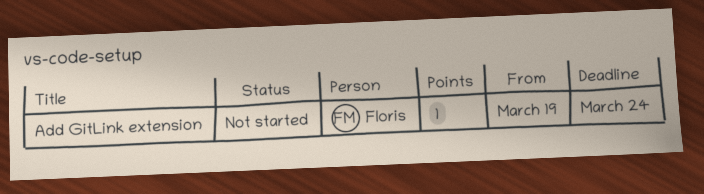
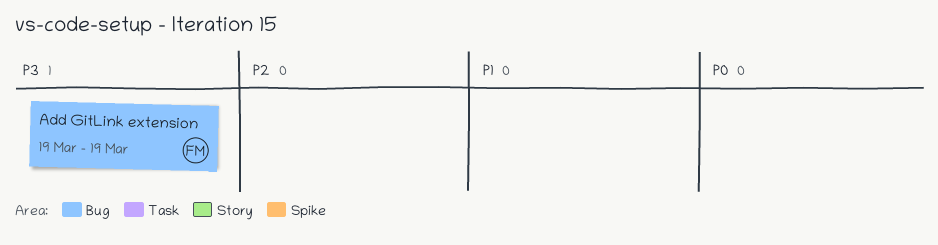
Add GitLink extension, due: Mar 24 -> Mar 19

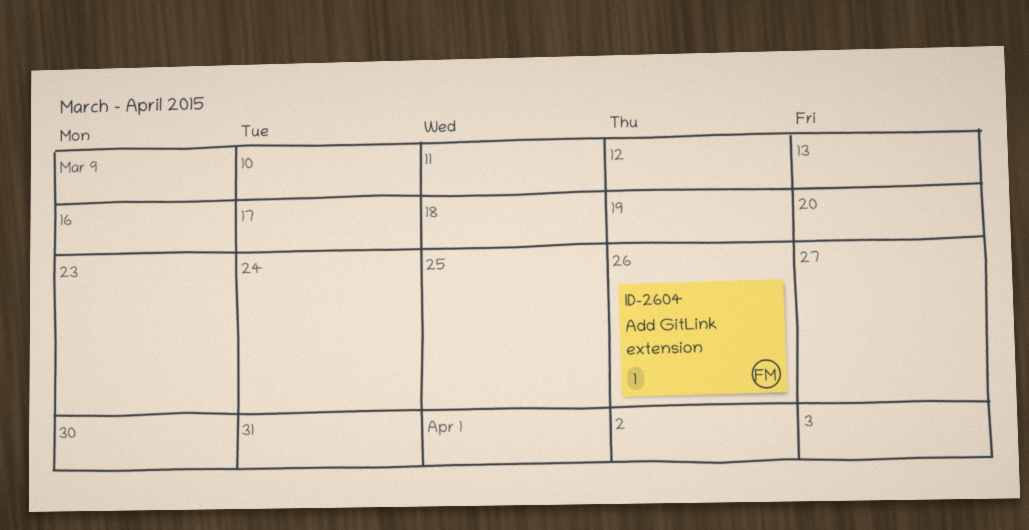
Add GitLink extension, due: Mar 19 -> Mar 26

